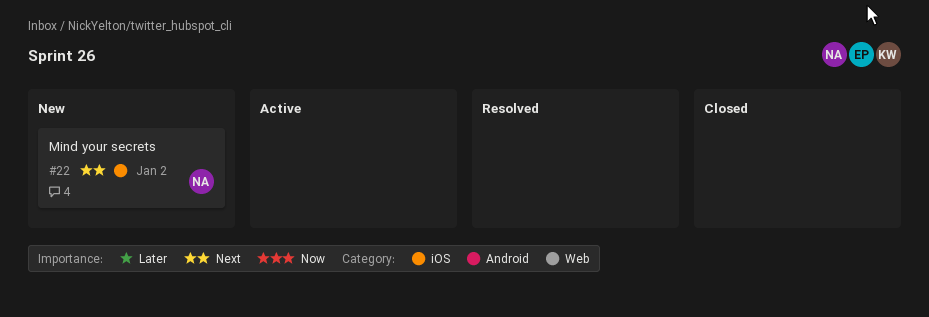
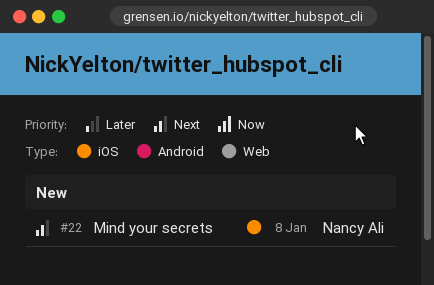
#22, due: Jan 2 -> Jan 8

